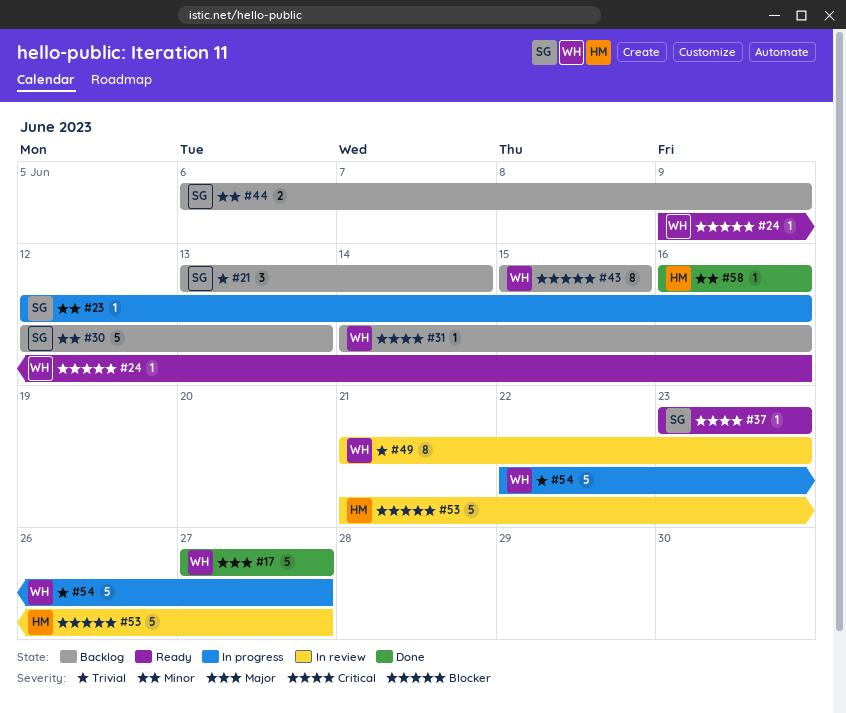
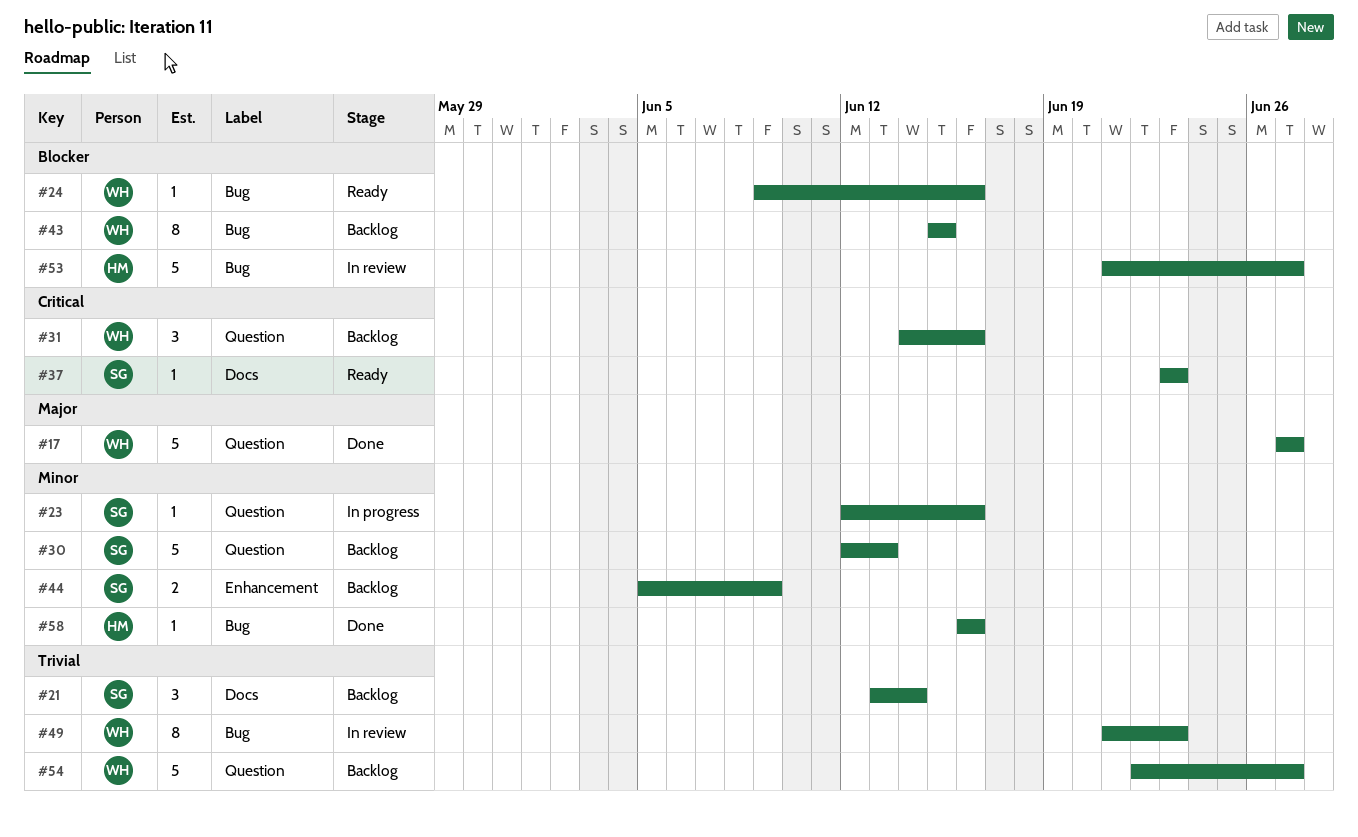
#31, estimate: 1 -> 3
#44, start: Jun 6 -> Jun 5
#54, status: In progress -> Backlog

